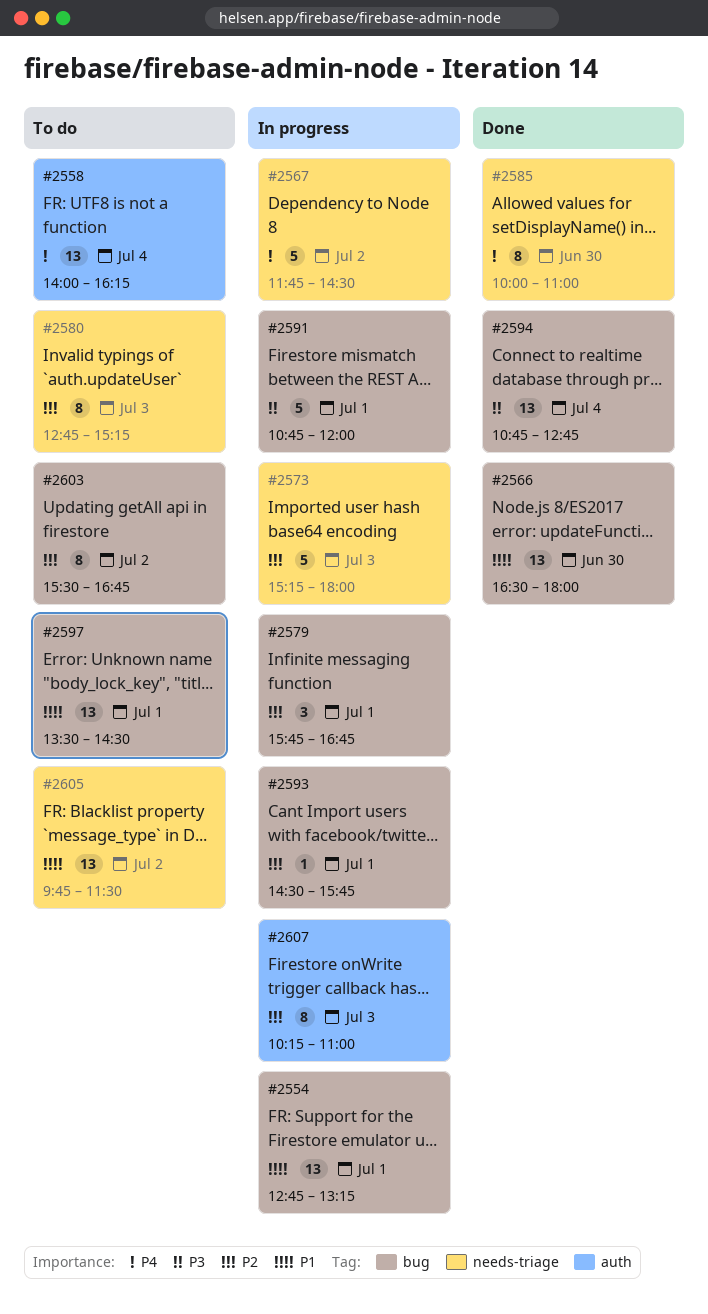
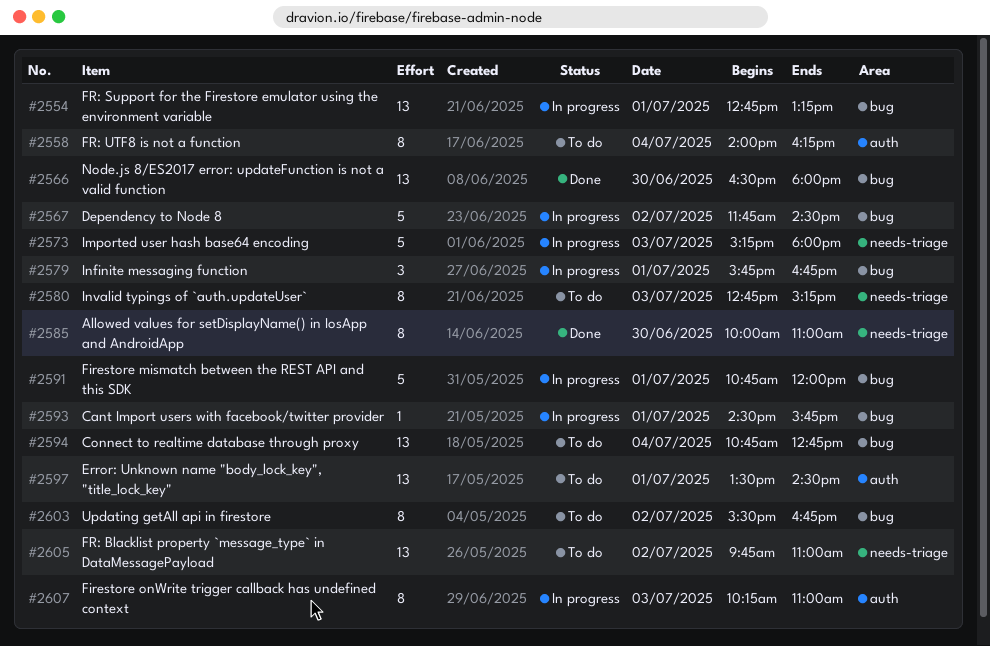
#2558, estimate: 13 -> 8
#2567, label: needs-triage -> bug
#2594, status: Done -> To do
#2597, label: bug -> auth
#2605, ends: 11:30 -> 11:00

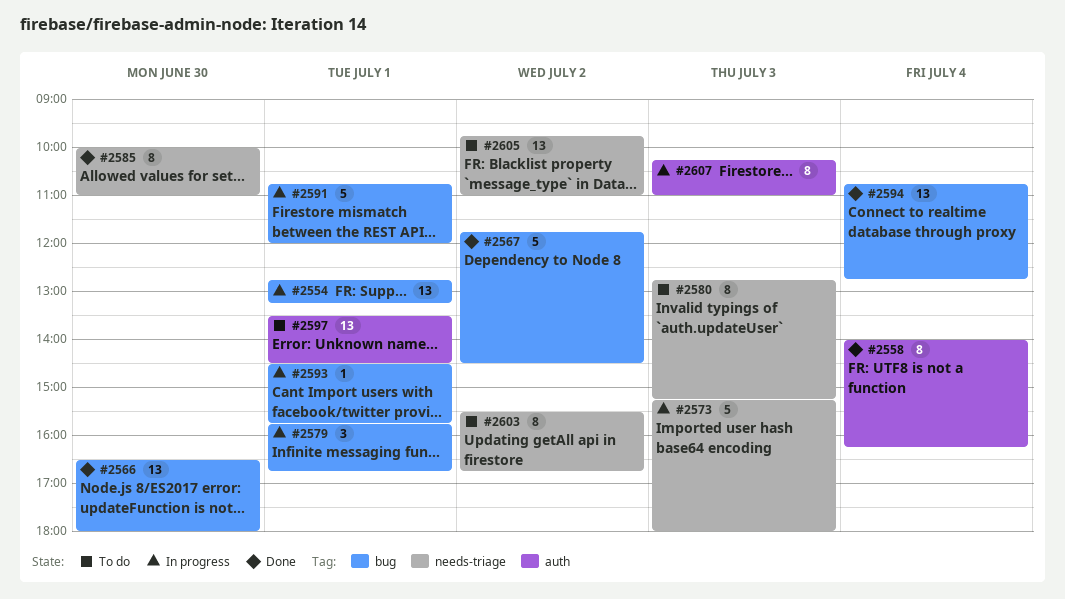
#2558, status: To do -> Done
#2567, status: In progress -> Done
#2594, status: To do -> Done
#2603, label: bug -> needs-triage

